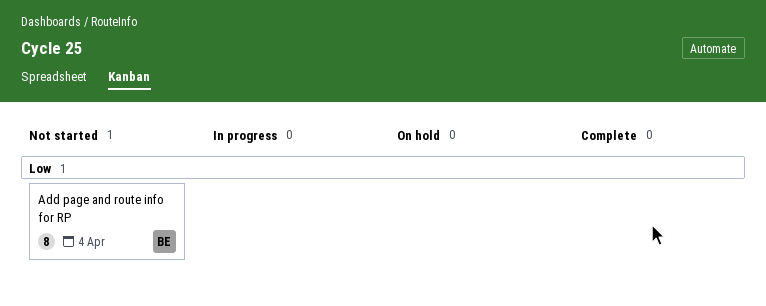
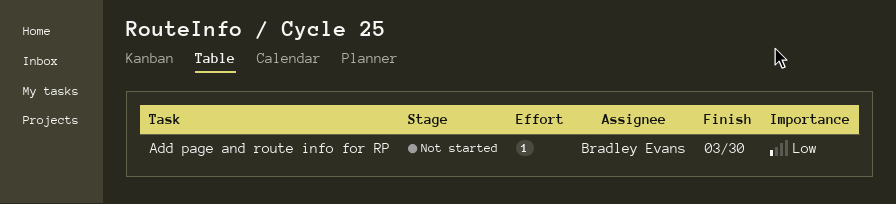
Add page and route info for RP, estimate: 8 -> 1
Add page and route info for RP, due: Apr 4 -> Mar 30

